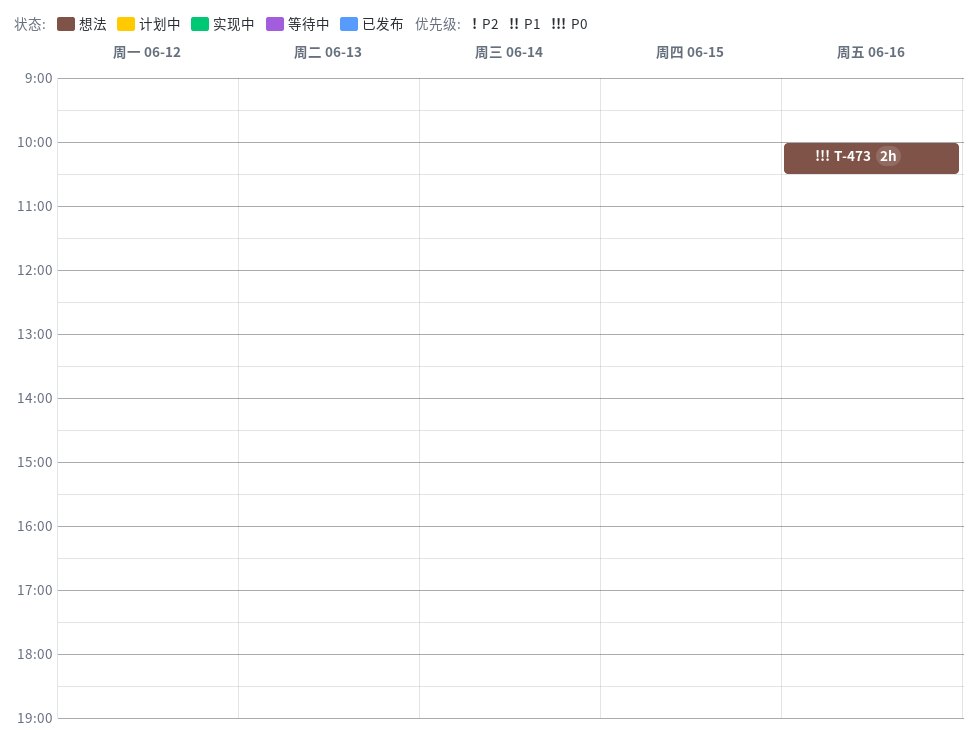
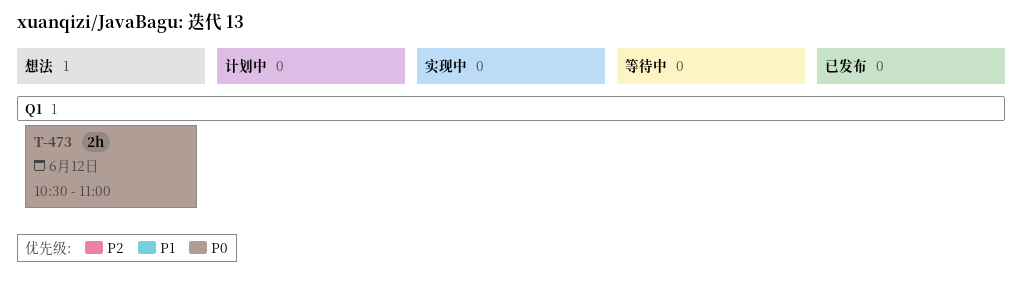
T-473, day: Jun 16 -> Jun 12
T-473, begins: 10:00 -> 10:30
T-473, ends: 10:30 -> 11:00

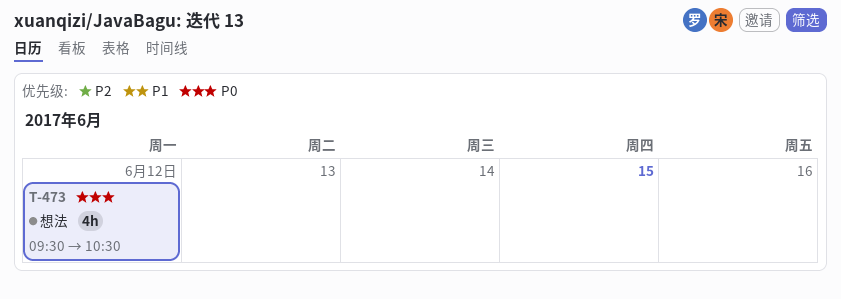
T-473, estimate: 2h -> 4h
T-473, begins: 10:30 -> 09:30
T-473, ends: 11:00 -> 10:30

